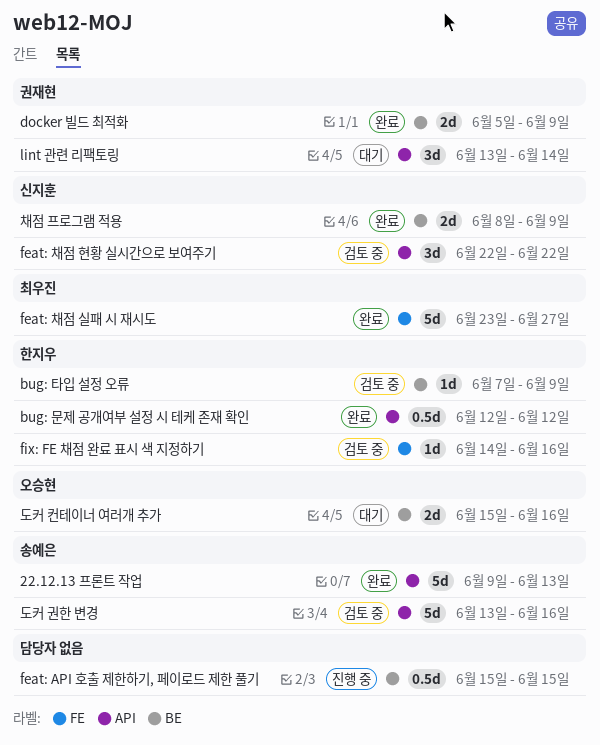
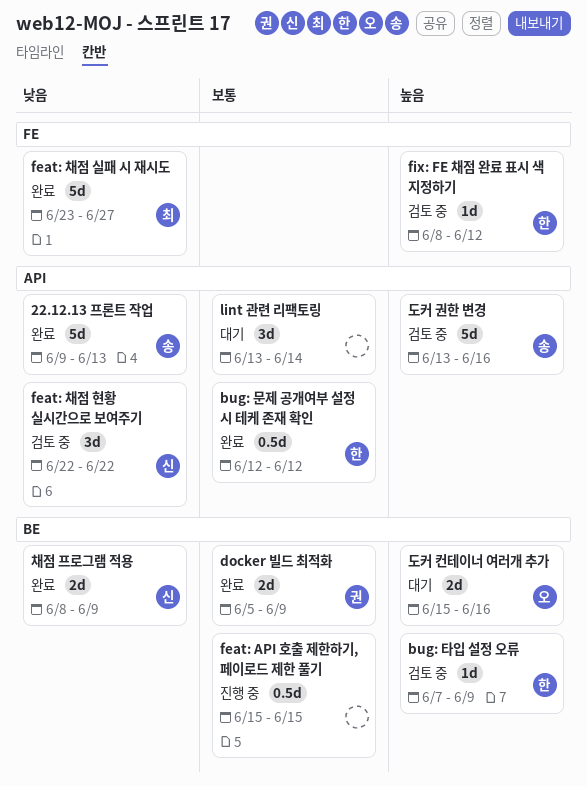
fix: FE 채점 완료 표시 색 지정하기, start: Jun 14 -> Jun 8
fix: FE 채점 완료 표시 색 지정하기, due: Jun 16 -> Jun 12
lint 관련 리팩토링, owner: 권재현 -> none

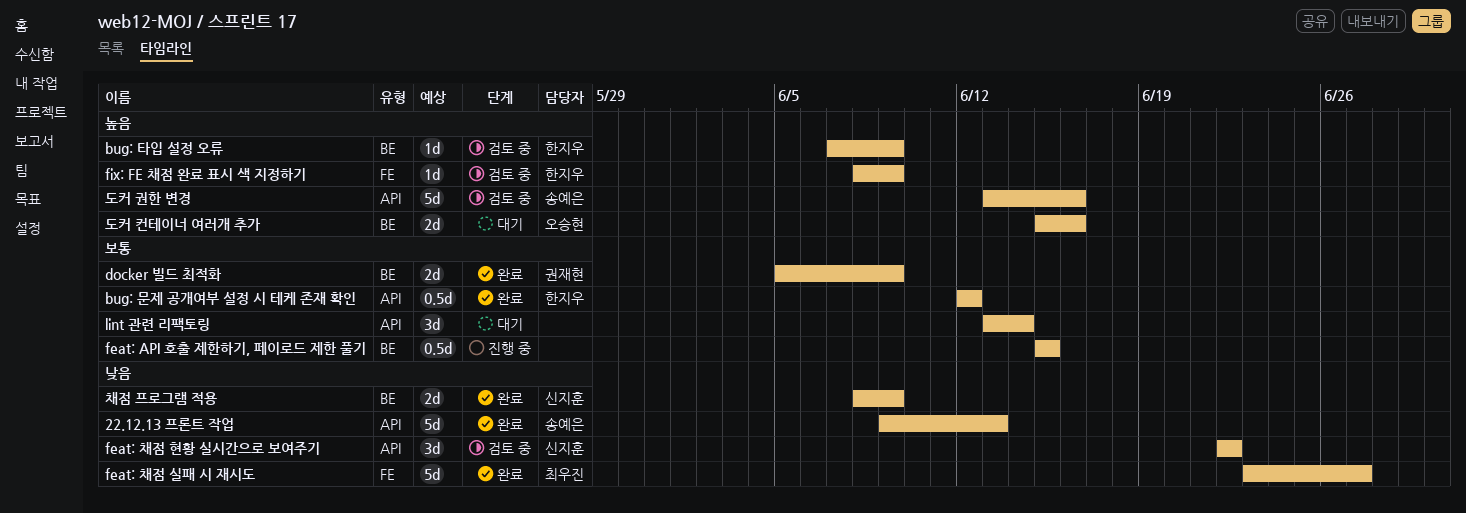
fix: FE 채점 완료 표시 색 지정하기, due: Jun 12 -> Jun 9

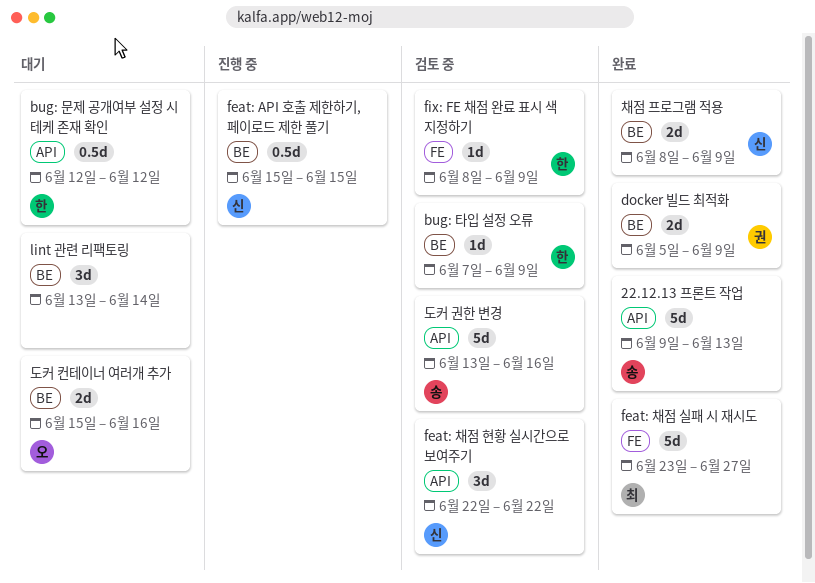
bug: 문제 공개여부 설정 시 테케 존재 확인, status: 완료 -> 대기
feat: API 호출 제한하기, 페이로드 제한 풀기, owner: none -> 신지훈
lint 관련 리팩토링, label: API -> BE

